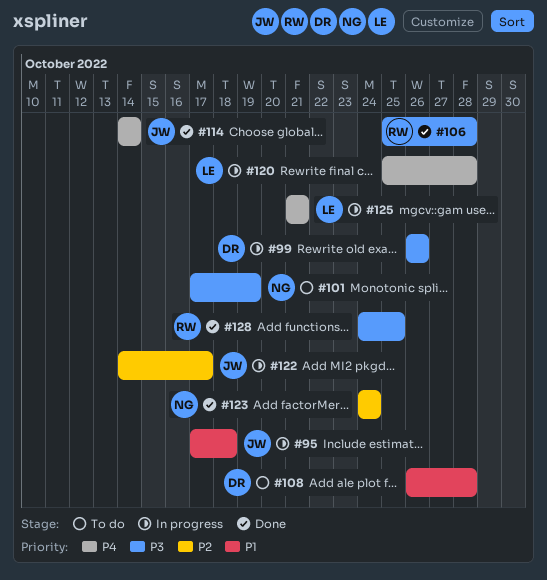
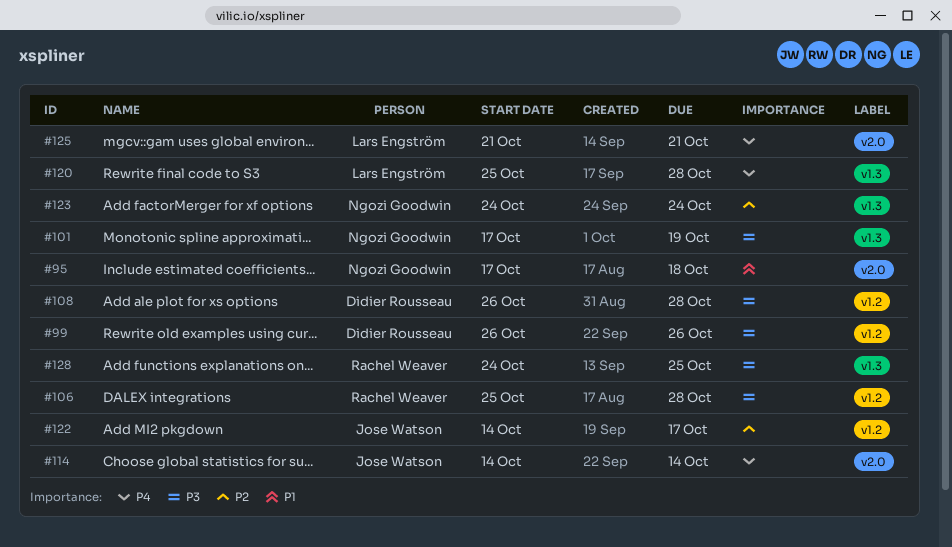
#95, owner: Jose Watson -> Ngozi Goodwin
#108, priority: P1 -> P3

